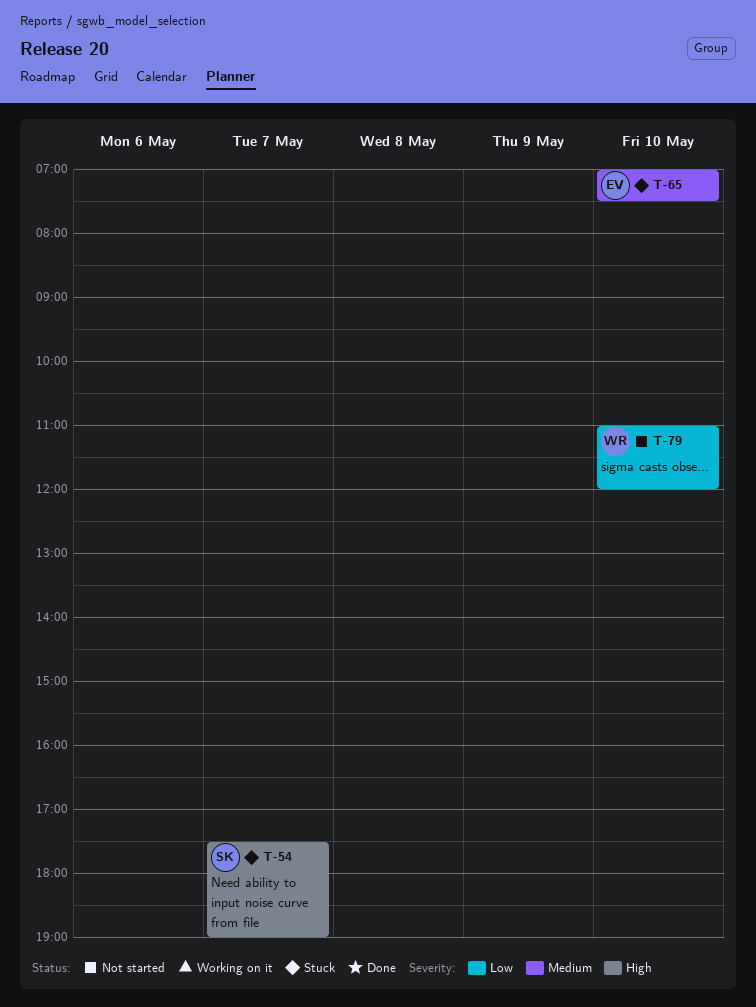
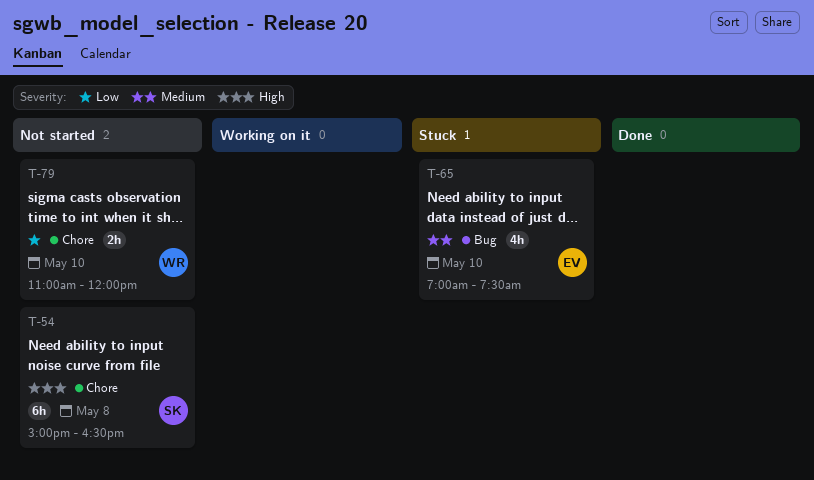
T-54, status: Stuck -> Not started
T-54, day: May 7 -> May 8
T-54, begins: 17:30 -> 15:00
T-54, ends: 19:00 -> 16:30

